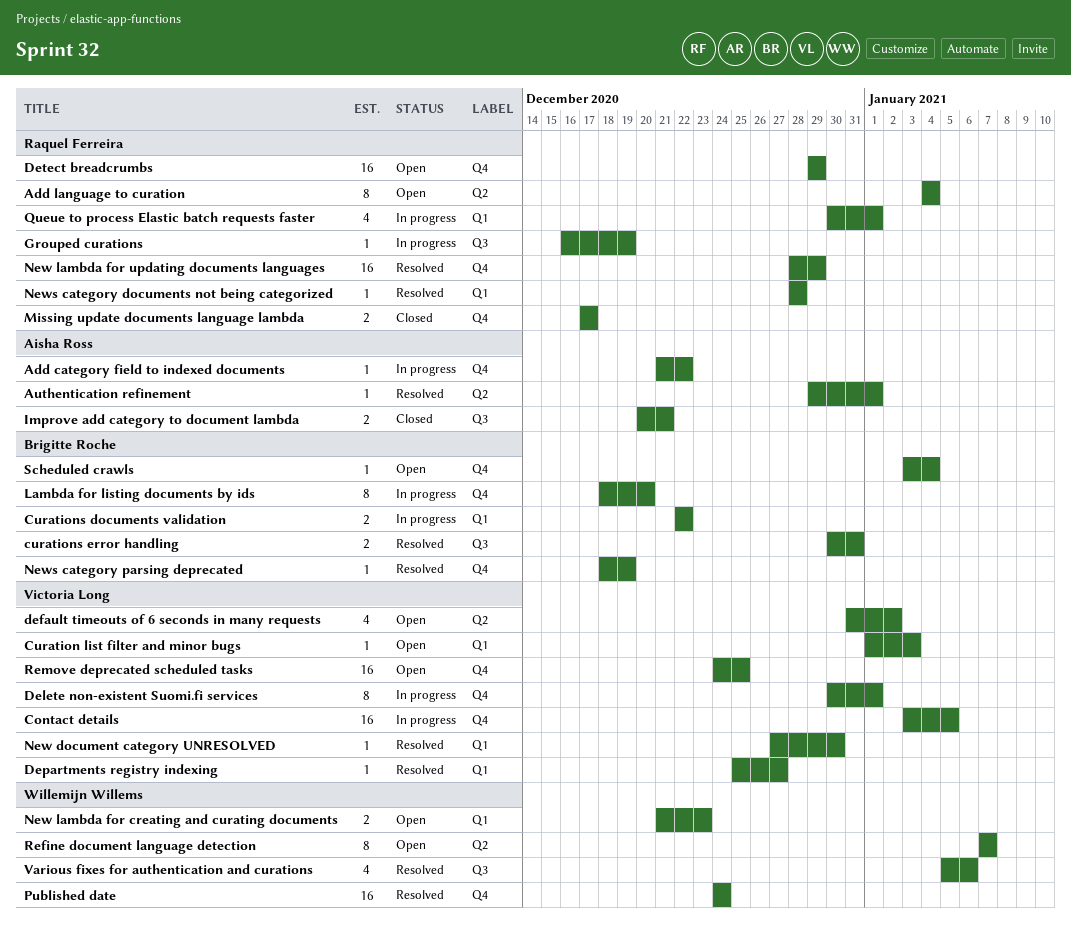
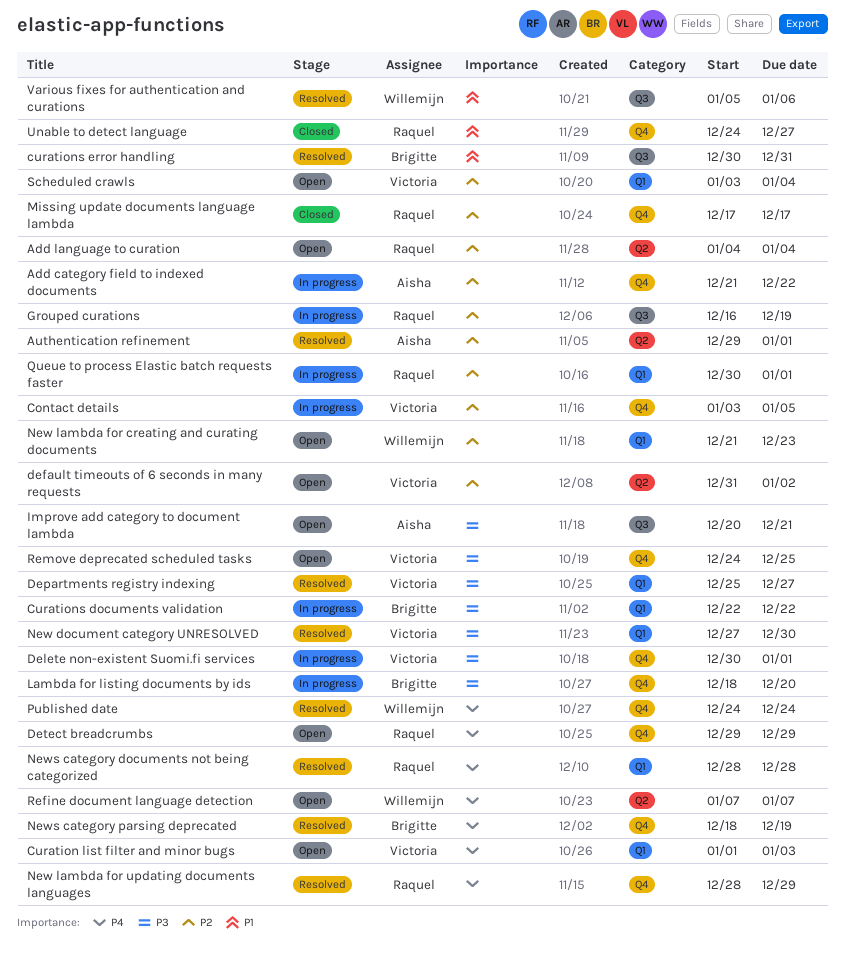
Improve add category to document lambda, status: Closed -> Open
Scheduled crawls, owner: Brigitte Roche -> Victoria Long
Scheduled crawls, label: Q4 -> Q1
Unable to detect language: none -> present

